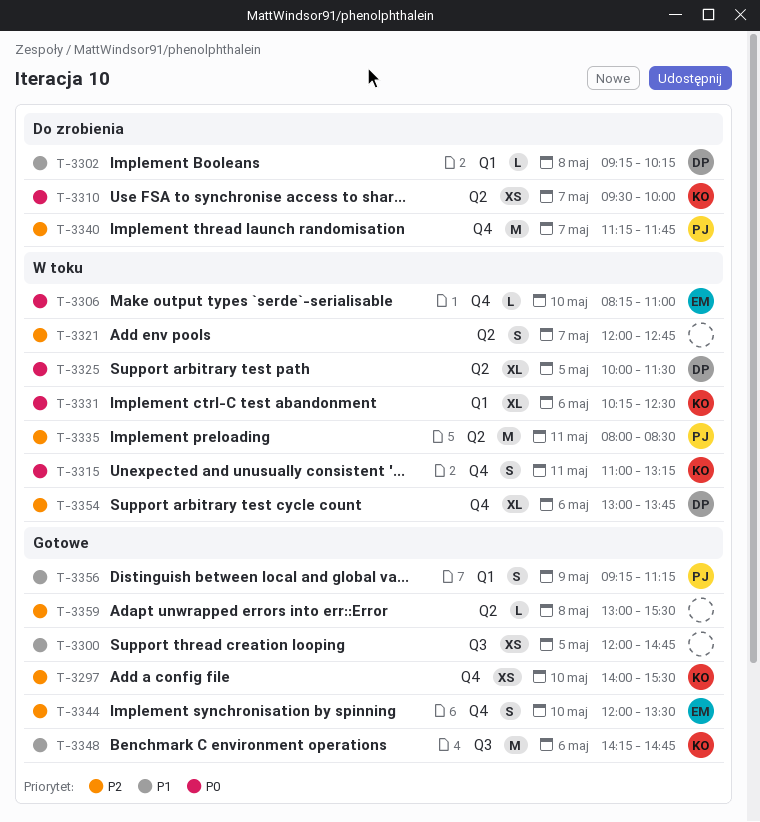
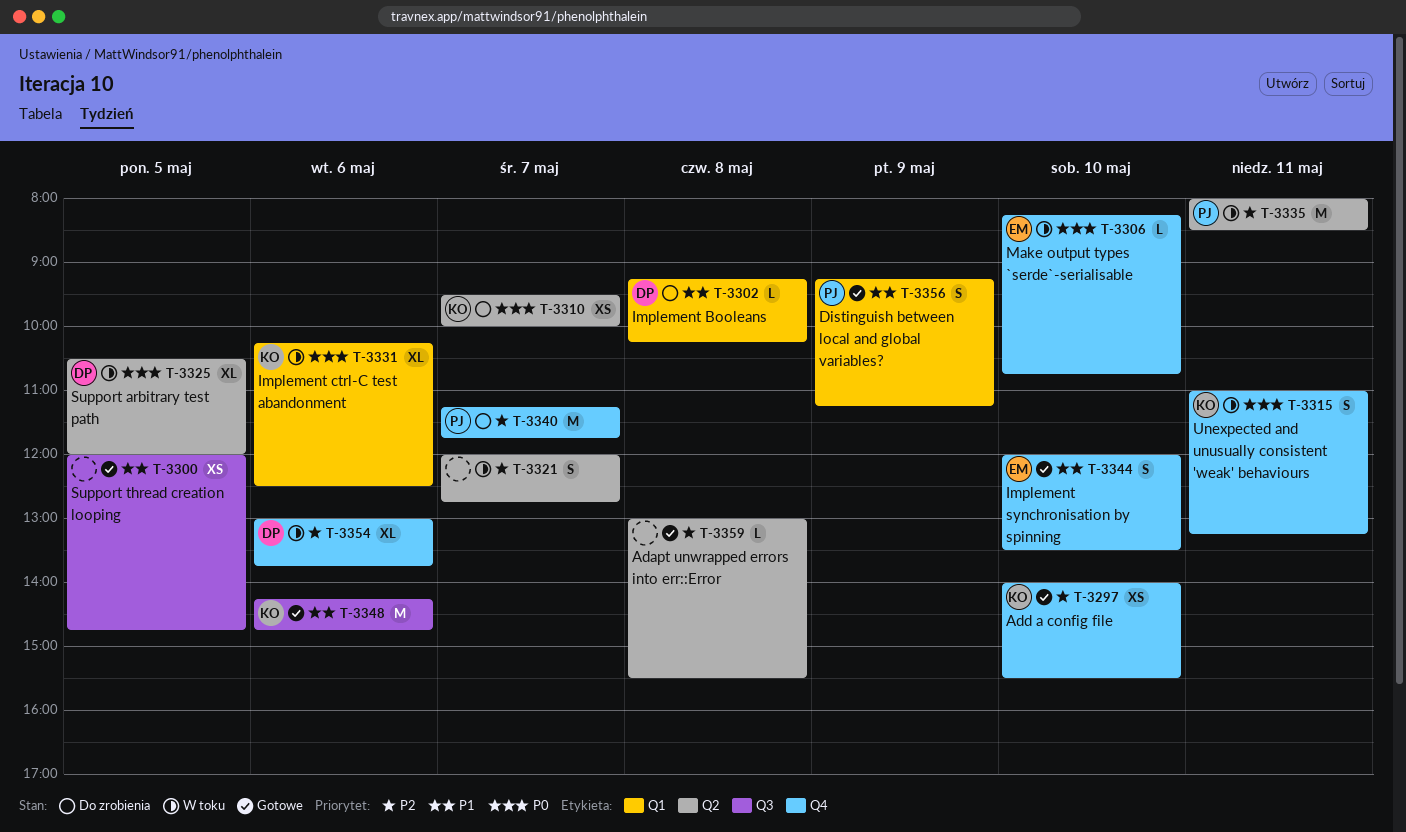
T-3306, ends: 11:00 -> 10:45
T-3325, begins: 10:00 -> 10:30
T-3325, ends: 11:30 -> 12:00
T-3344, priority: P2 -> P1

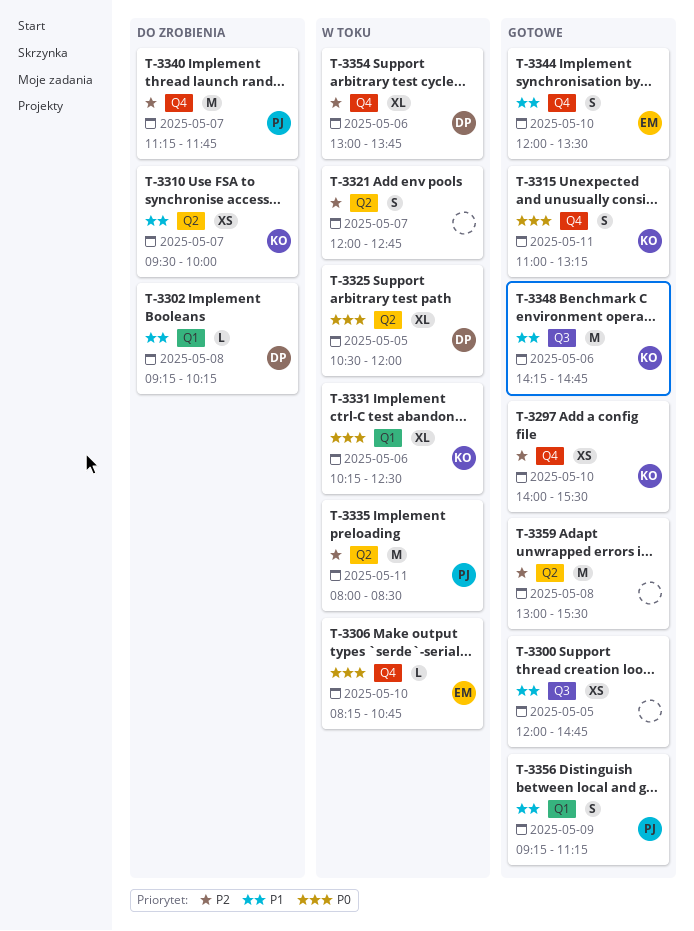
T-3310, priority: P0 -> P1
T-3315, status: W toku -> Gotowe
T-3359, estimate: L -> M

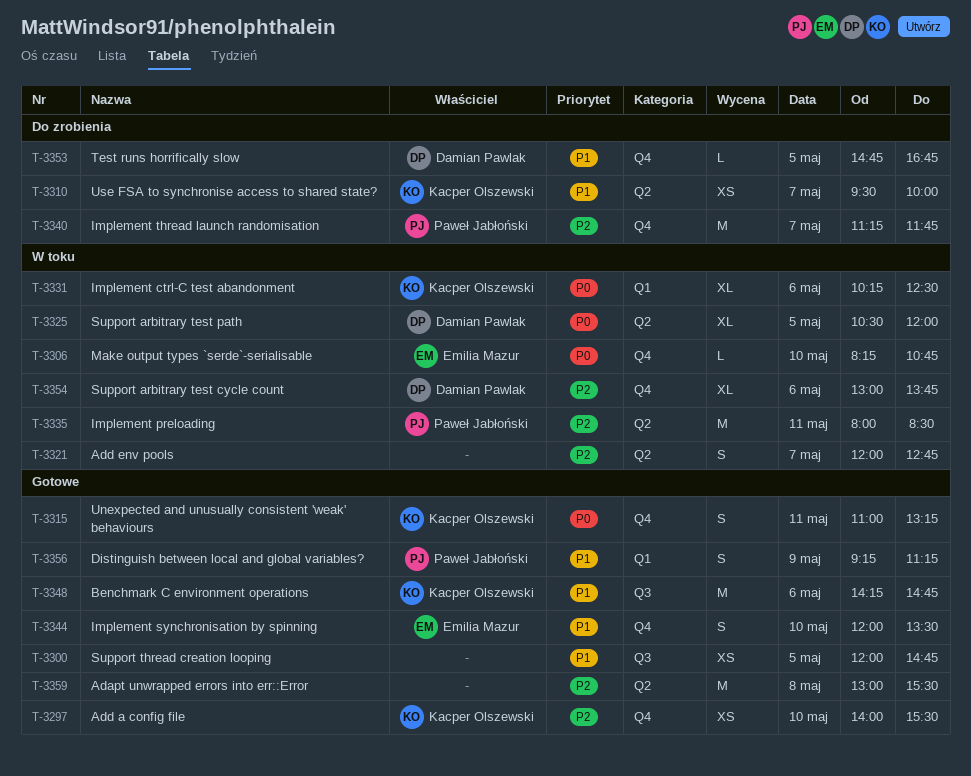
T-3302: present -> none
T-3353: none -> present

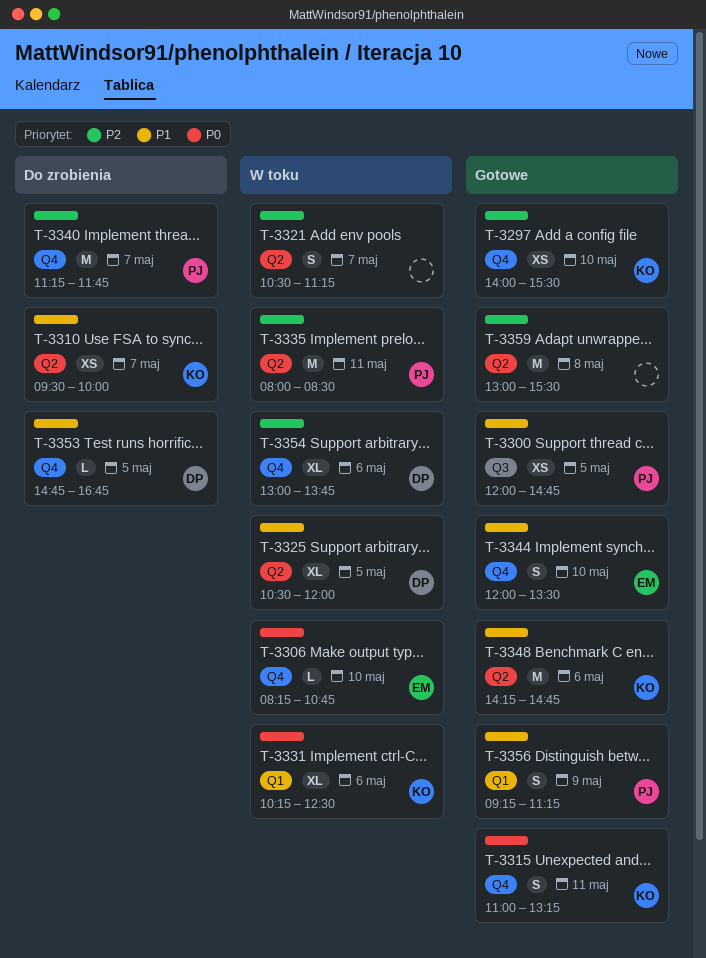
T-3300, owner: none -> Paweł Jabłoński
T-3321, begins: 12:00 -> 10:30
T-3321, ends: 12:45 -> 11:15
T-3325, priority: P0 -> P1
T-3348, label: Q3 -> Q2

